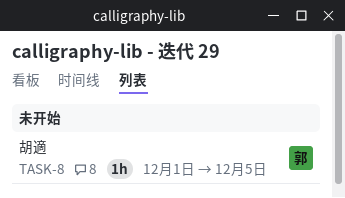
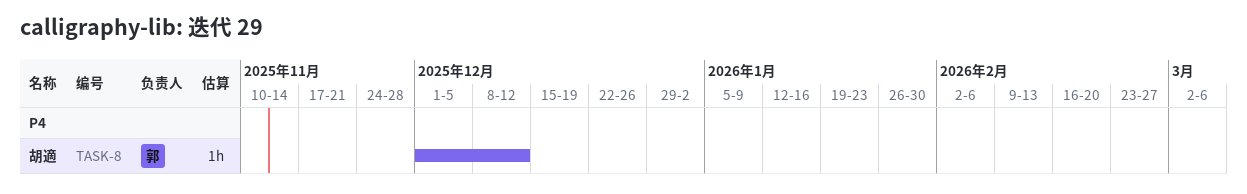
TASK-8, due: Dec 5 -> Dec 12

